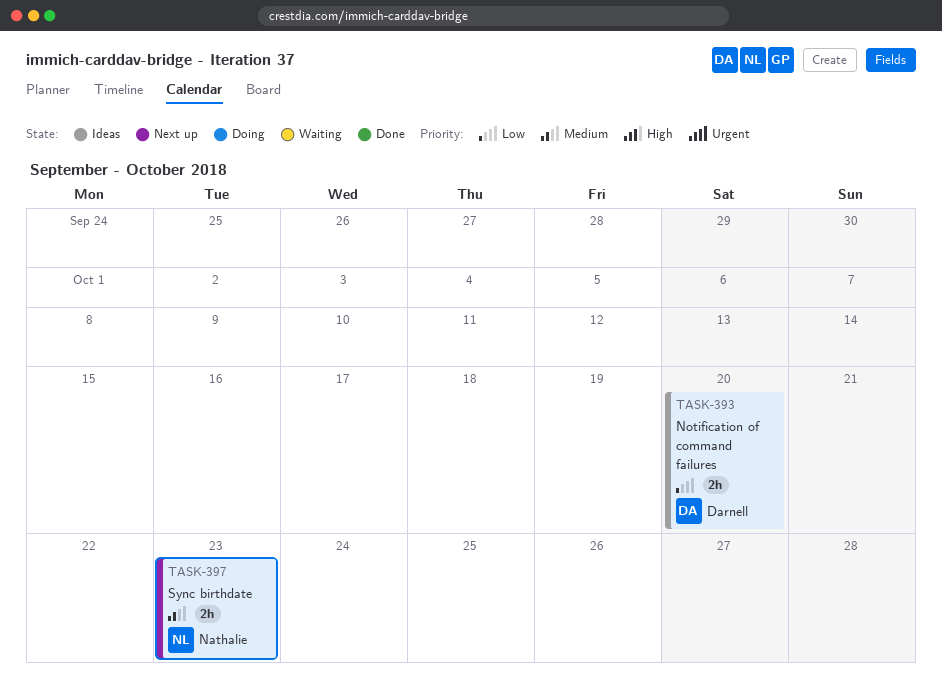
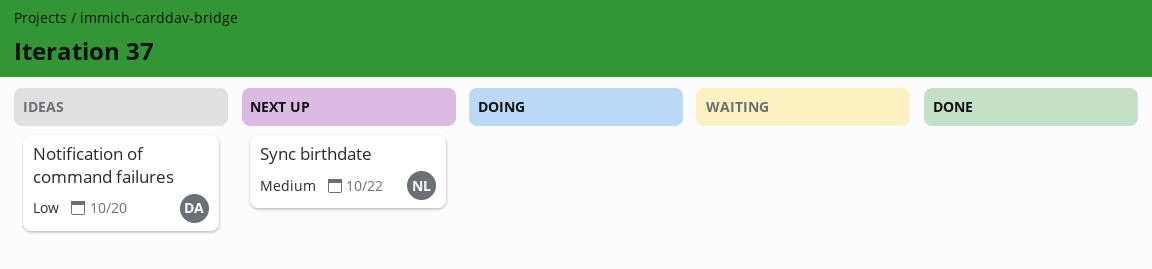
Sync birthdate, due: Oct 23 -> Oct 22

